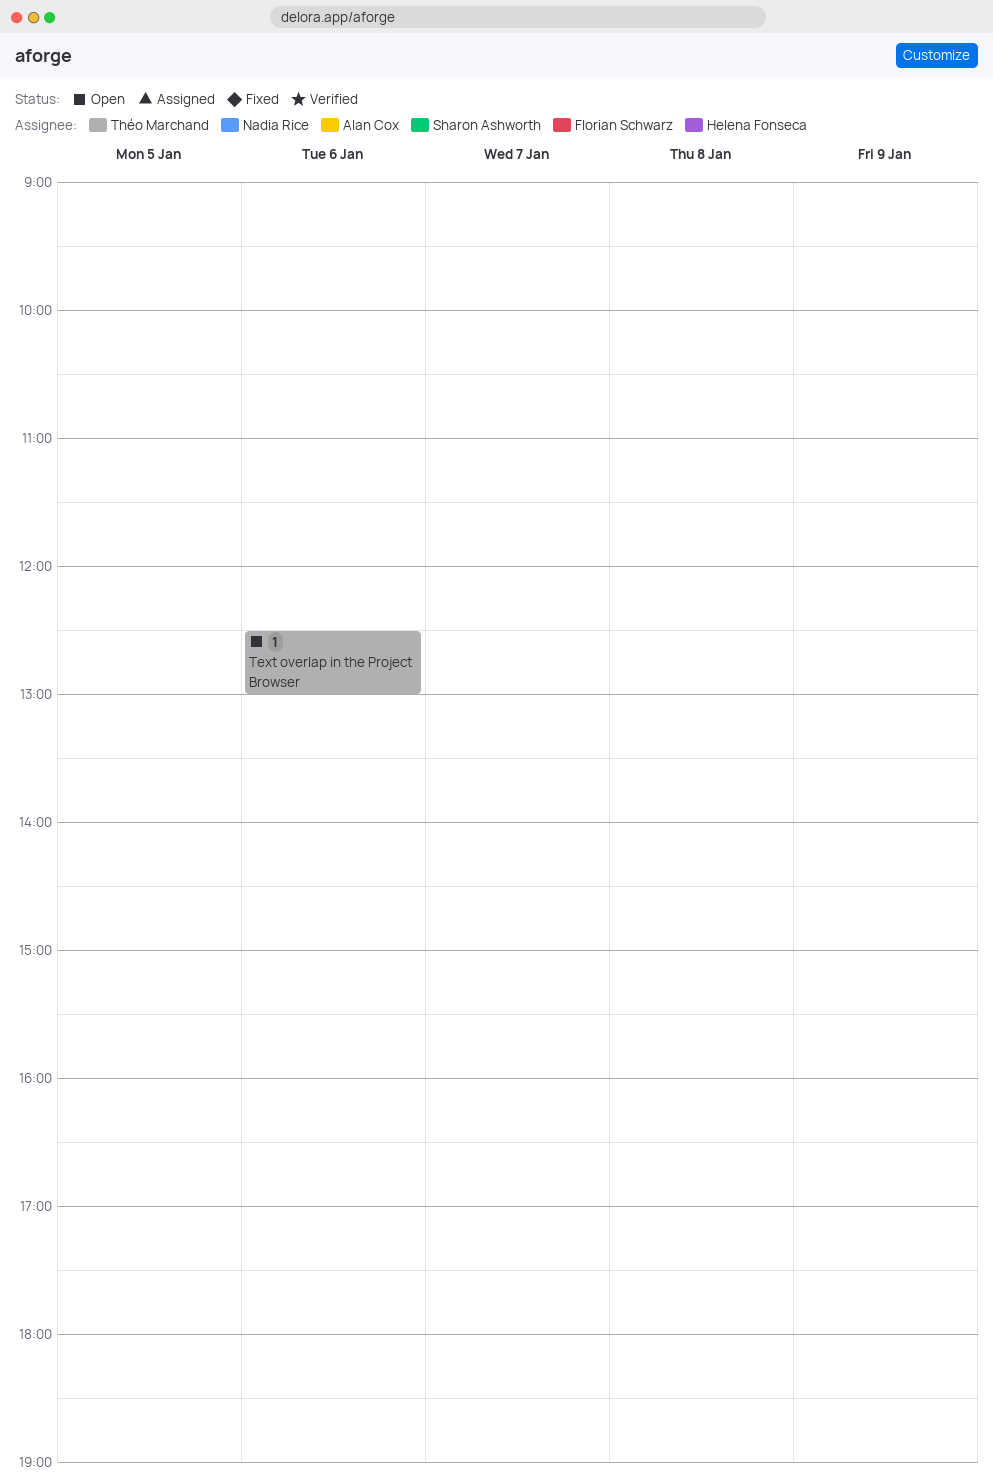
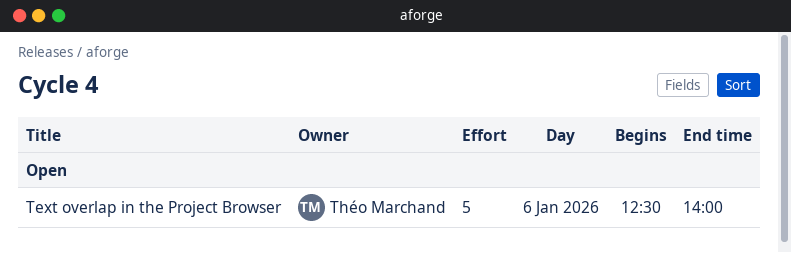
Text overlap in the Project Browser, estimate: 1 -> 5
Text overlap in the Project Browser, ends: 13:00 -> 14:00

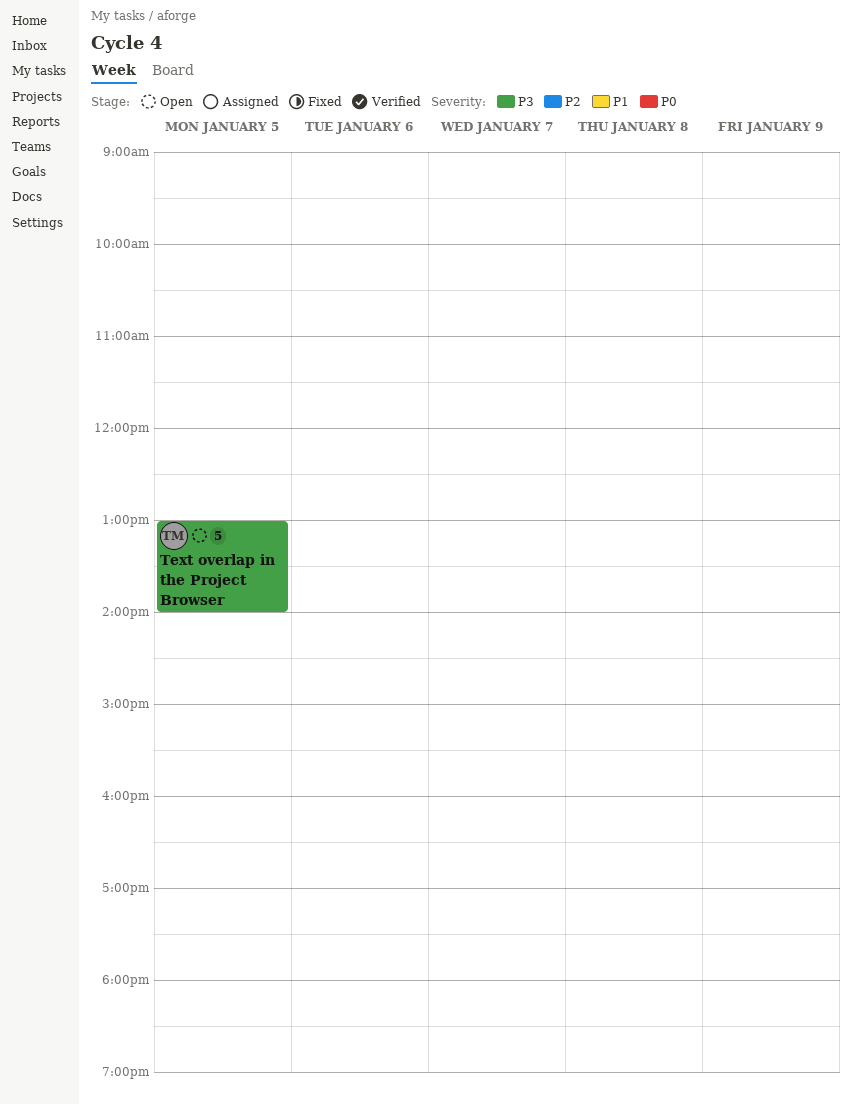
Text overlap in the Project Browser, day: Jan 6 -> Jan 5
Text overlap in the Project Browser, begins: 12:30 -> 13:00

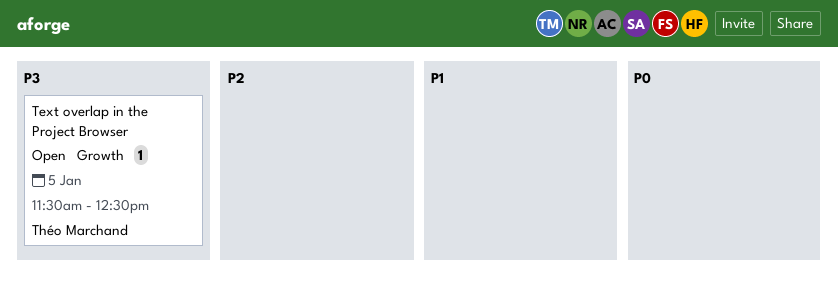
Text overlap in the Project Browser, estimate: 5 -> 1
Text overlap in the Project Browser, begins: 13:00 -> 11:30
Text overlap in the Project Browser, ends: 14:00 -> 12:30

